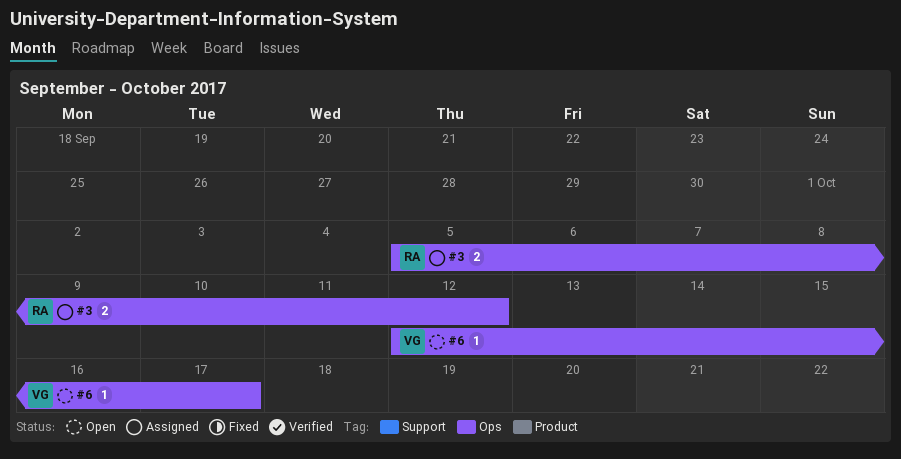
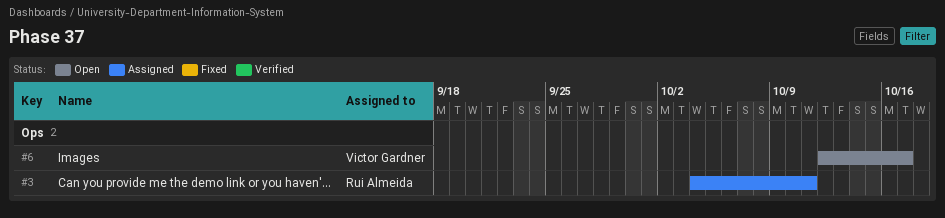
#3, start: Oct 5 -> Oct 4
#3, due: Oct 12 -> Oct 11

